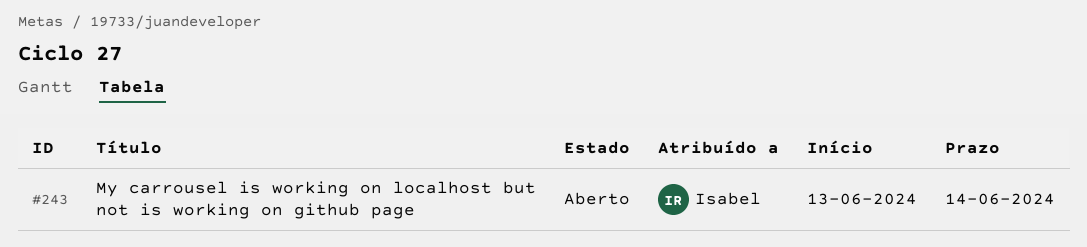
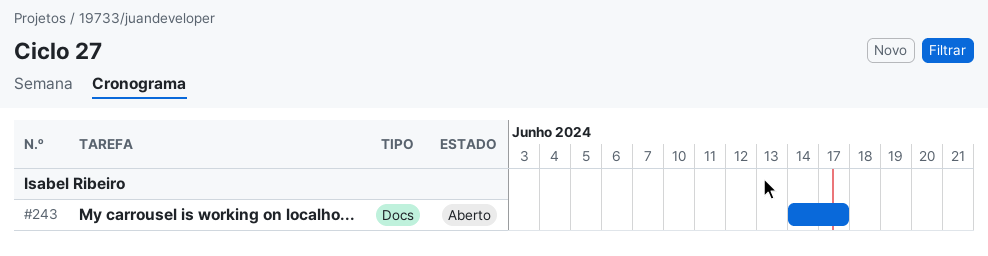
#243, start: Jun 13 -> Jun 14
#243, due: Jun 14 -> Jun 17

